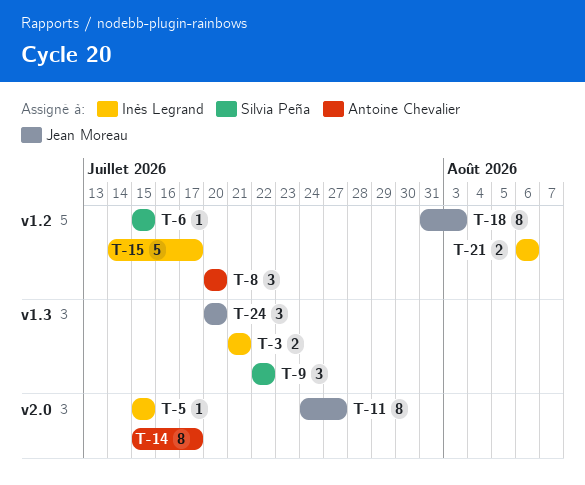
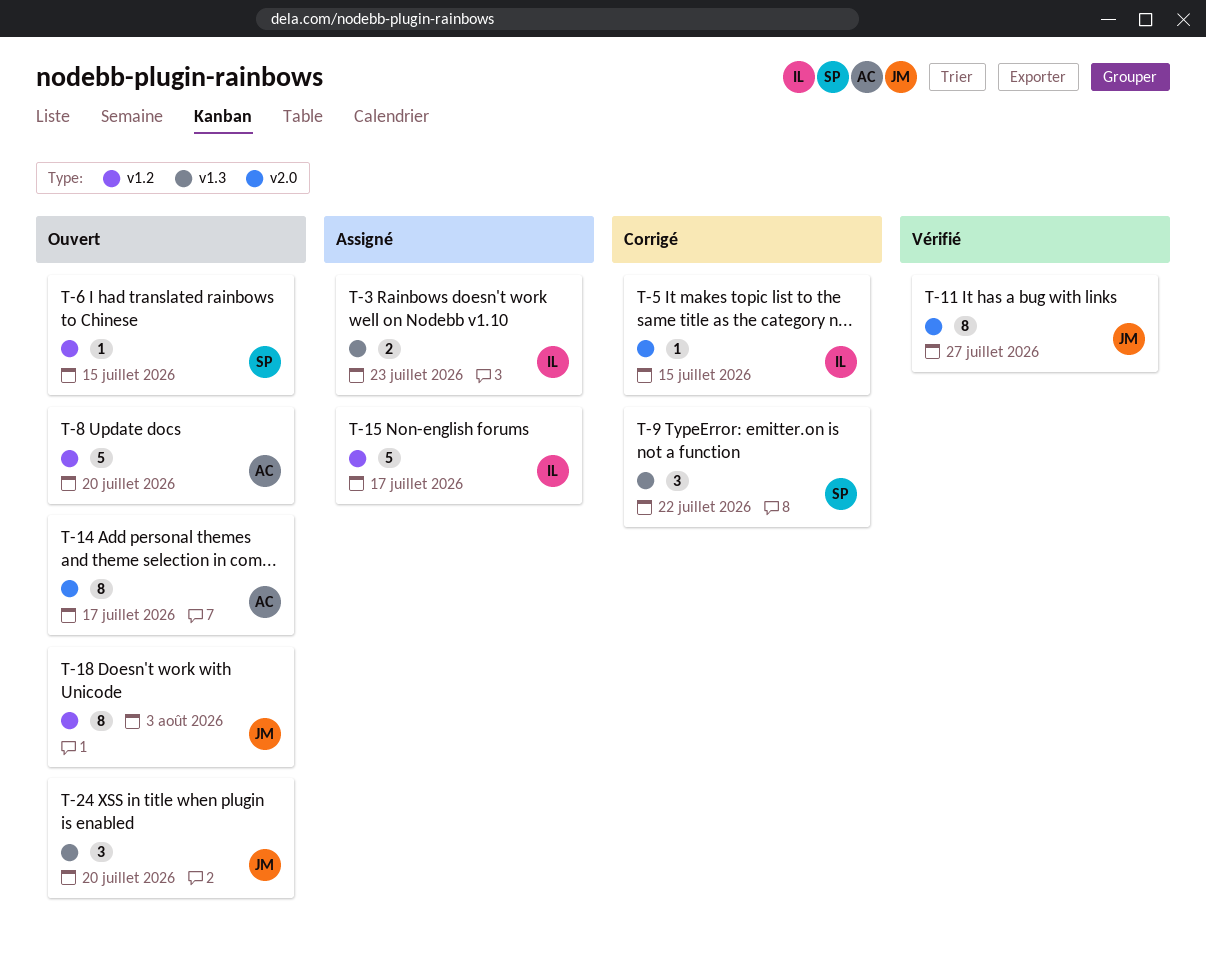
T-3, due: Jul 21 -> Jul 23
T-8, estimate: 3 -> 5
T-21: present -> none

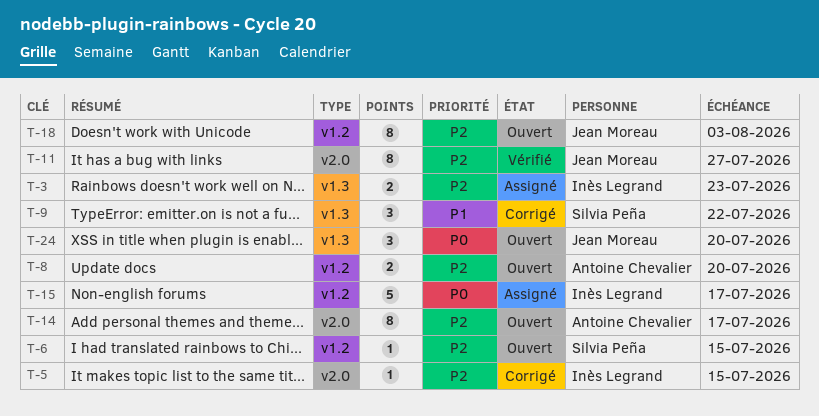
T-8, estimate: 5 -> 2

